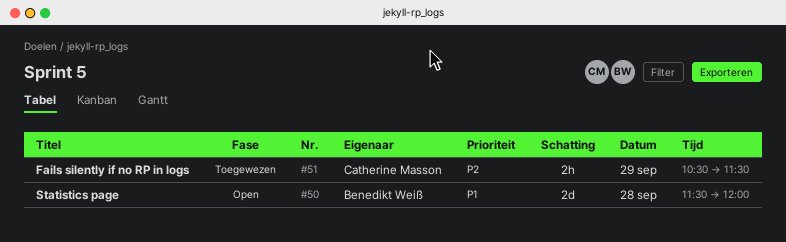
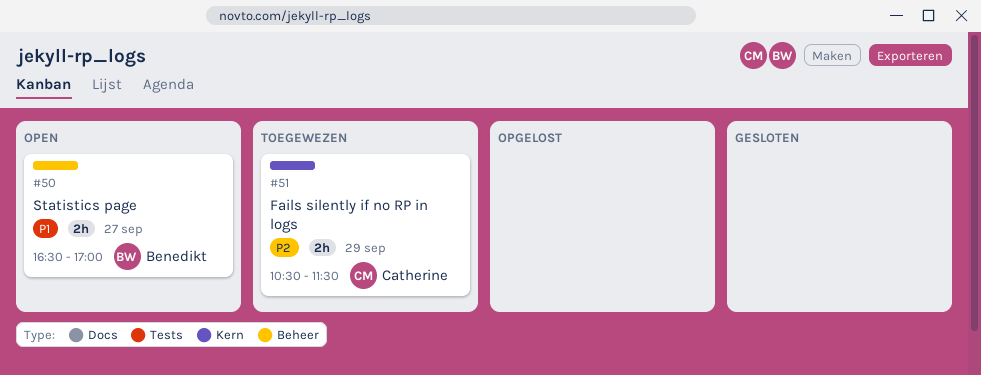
#50, estimate: 2d -> 2h
#50, day: Sep 28 -> Sep 27
#50, begins: 11:30 -> 16:30
#50, ends: 12:00 -> 17:00

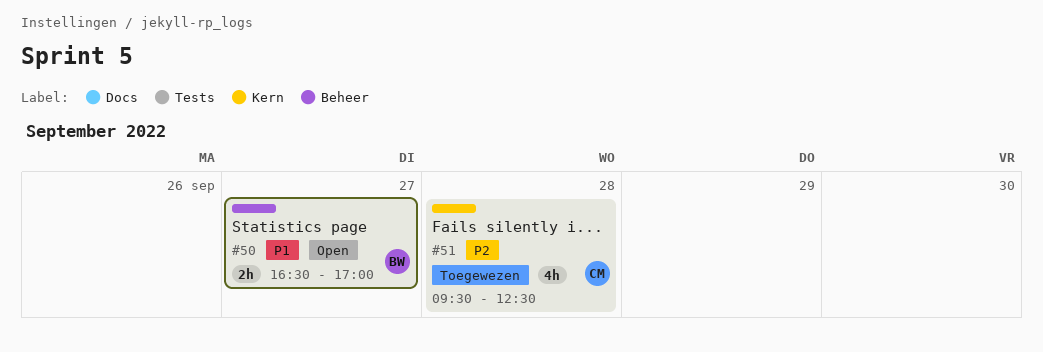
#51, estimate: 2h -> 4h
#51, day: Sep 29 -> Sep 28
#51, begins: 10:30 -> 09:30
#51, ends: 11:30 -> 12:30

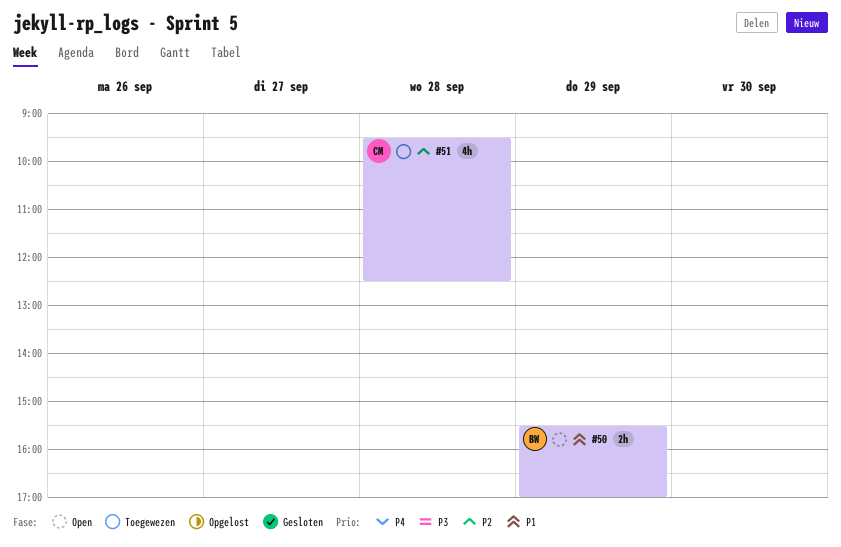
#50, day: Sep 27 -> Sep 29
#50, begins: 16:30 -> 15:30

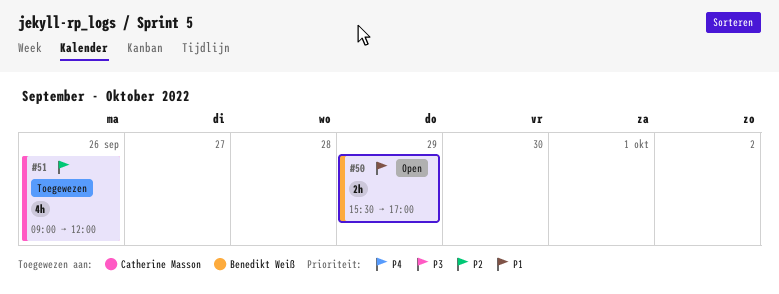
#51, day: Sep 28 -> Sep 26
#51, begins: 09:30 -> 09:00
#51, ends: 12:30 -> 12:00

